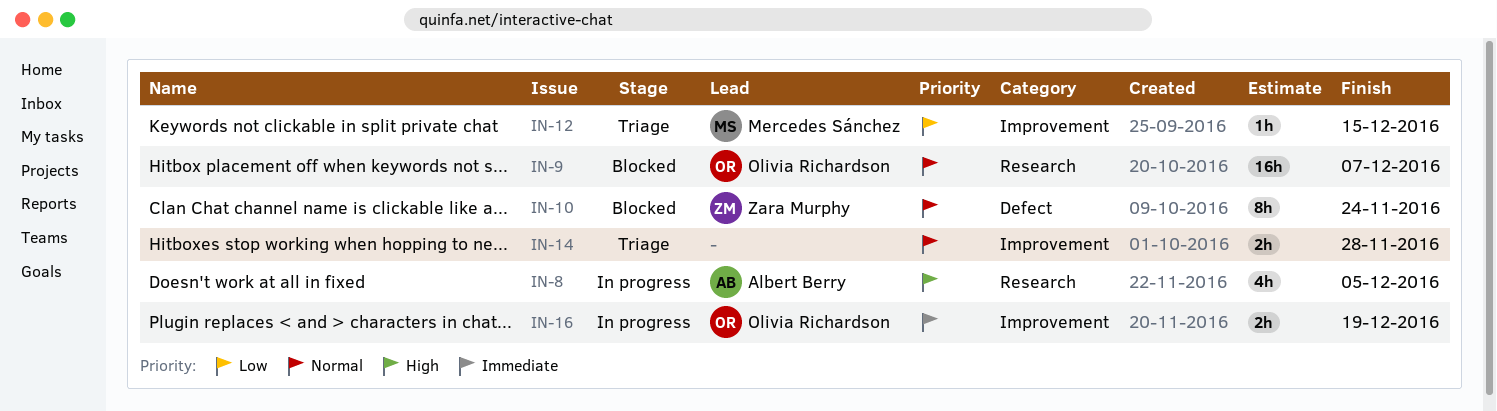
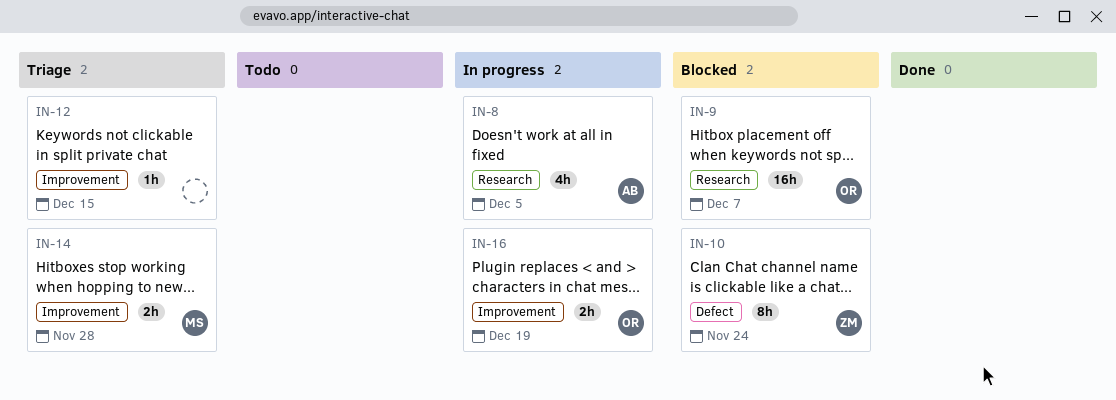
IN-12, owner: Mercedes Sánchez -> none
IN-14, owner: none -> Mercedes Sánchez

